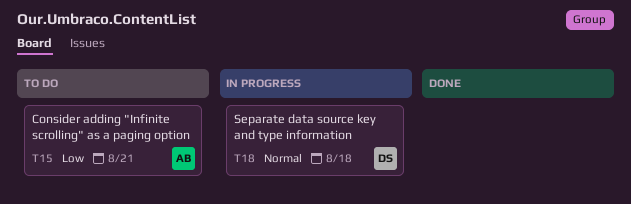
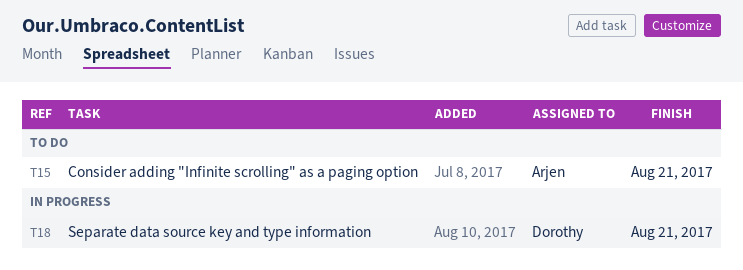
T18, due: Aug 18 -> Aug 21

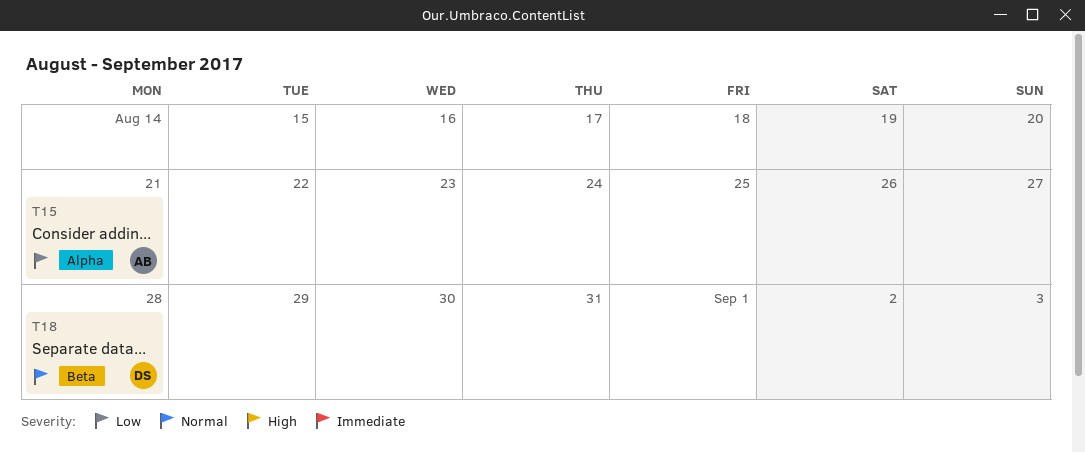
T18, due: Aug 21 -> Aug 28

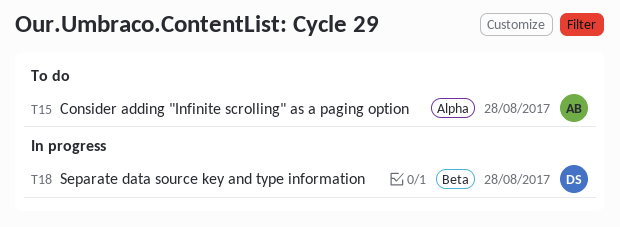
T15, due: Aug 21 -> Aug 28

